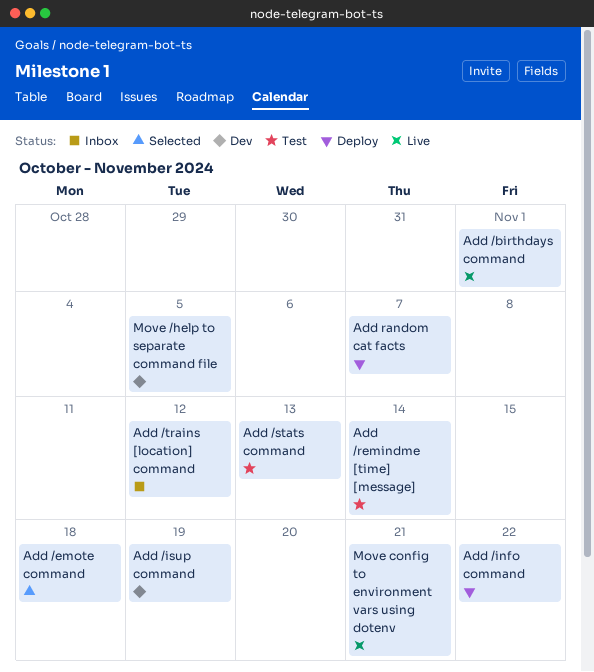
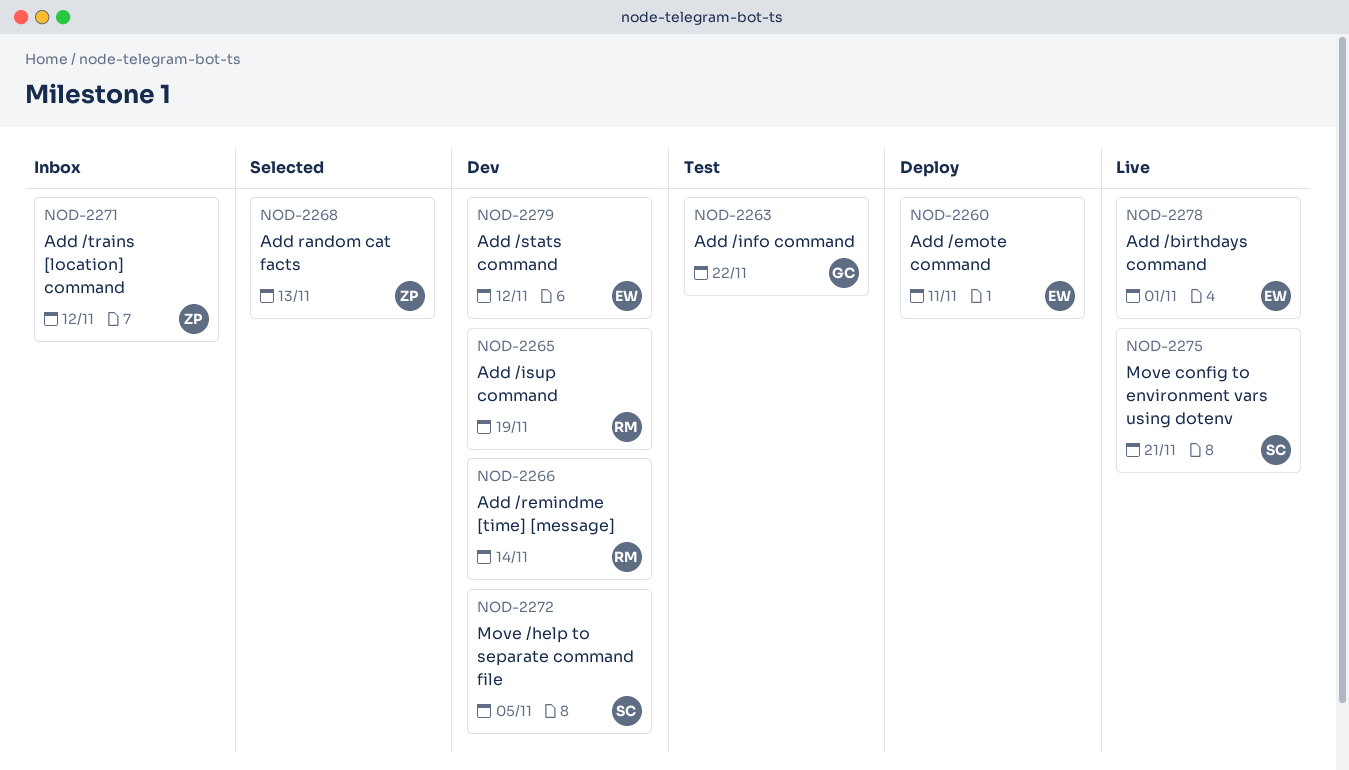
Add /emote command, status: Selected -> Deploy
Add /emote command, due: Nov 18 -> Nov 11
Add /info command, status: Deploy -> Test
Add /remindme [time] [message], status: Test -> Dev
Add /stats command, status: Test -> Dev
Add /stats command, due: Nov 13 -> Nov 12
Add random cat facts, status: Deploy -> Selected
Add random cat facts, due: Nov 7 -> Nov 13

